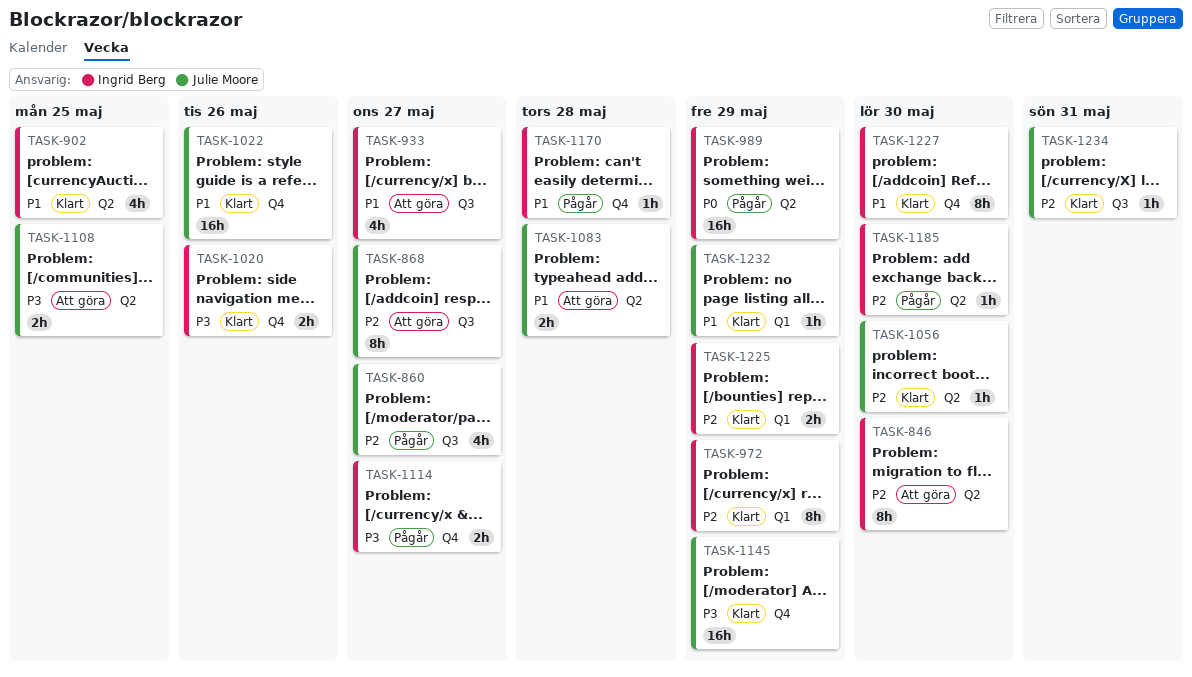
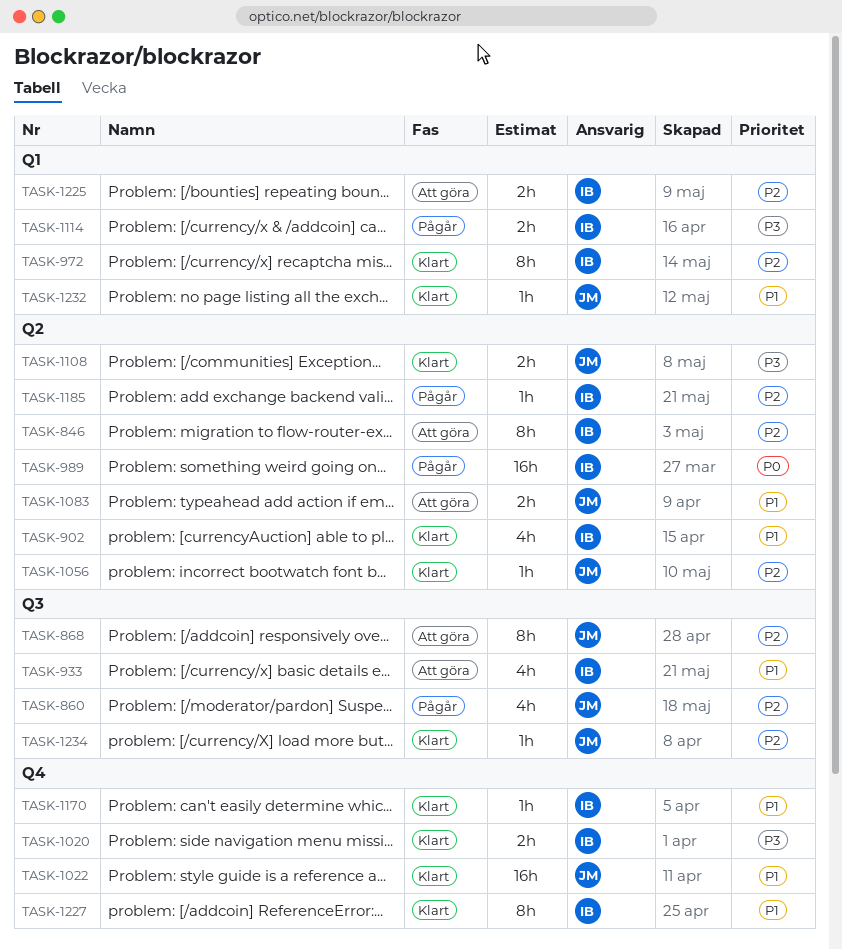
TASK-1108, status: Att göra -> Klart
TASK-1114, label: Q4 -> Q1
TASK-1145: present -> none
TASK-1170, status: Pågår -> Klart
TASK-1225, status: Klart -> Att göra

